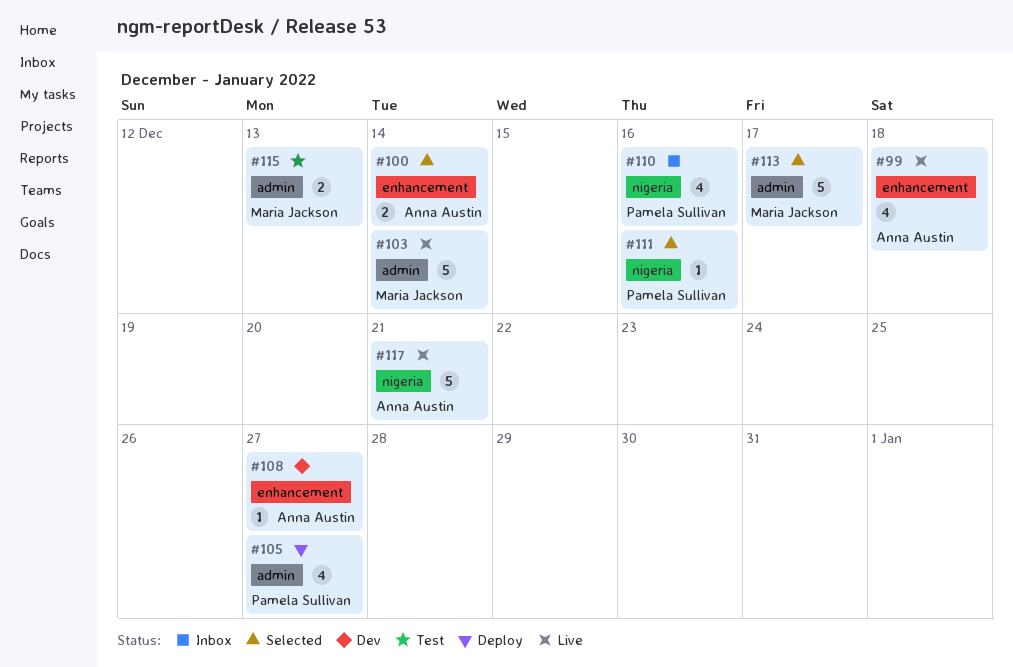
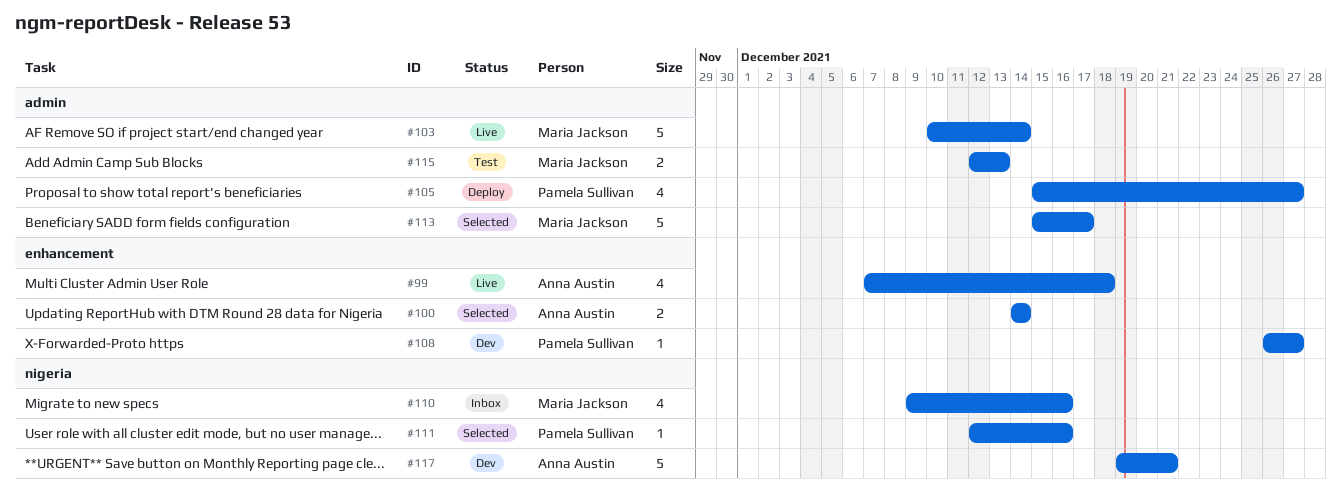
#108, owner: Anna Austin -> Pamela Sullivan
#110, owner: Pamela Sullivan -> Maria Jackson
#117, status: Live -> Dev

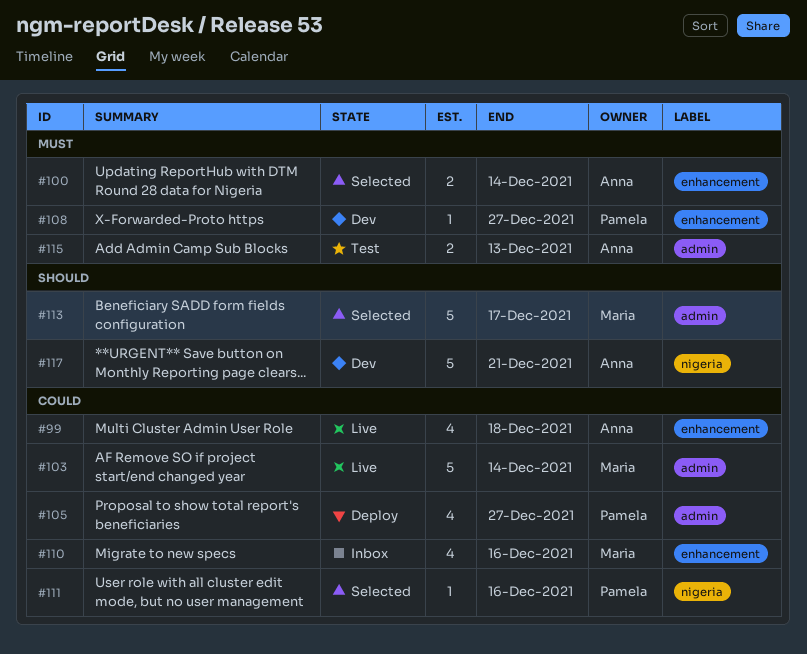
#110, label: nigeria -> enhancement
#115, owner: Maria Jackson -> Anna Austin

